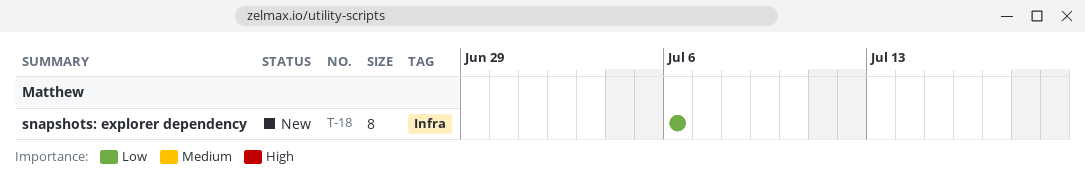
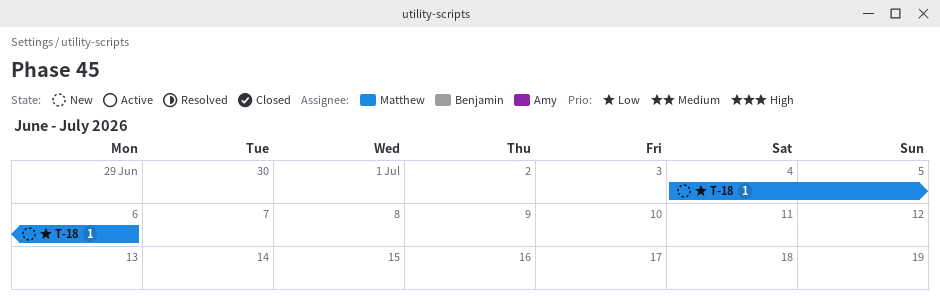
T-18, estimate: 8 -> 1
T-18, start: Jul 6 -> Jul 4

